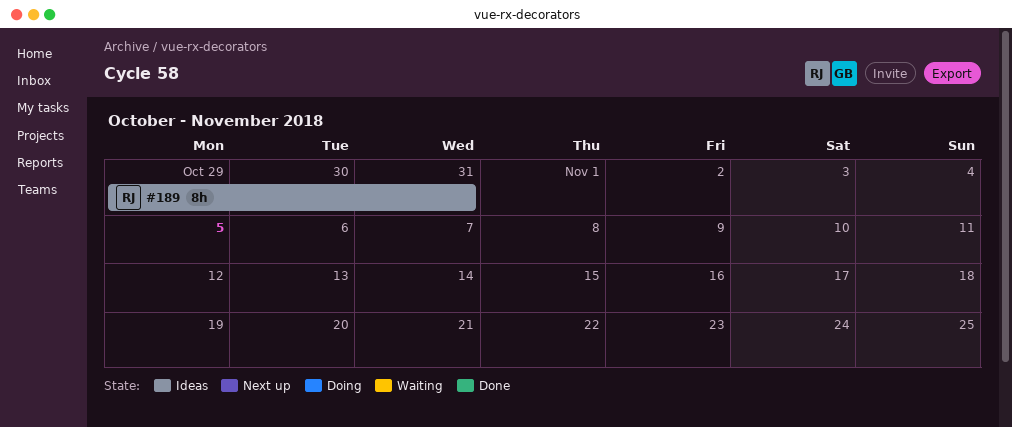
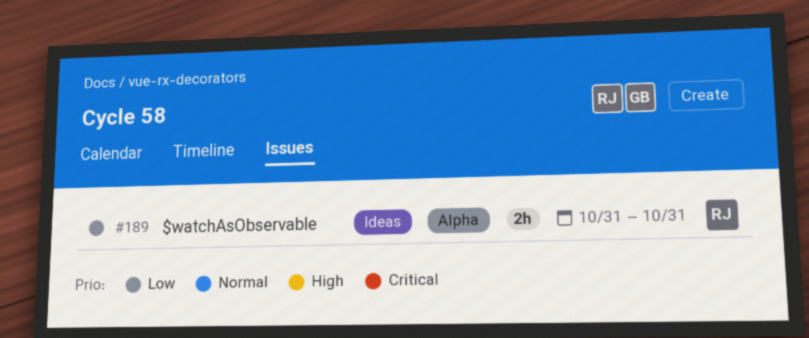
#189, estimate: 8h -> 2h
#189, start: Oct 29 -> Oct 31

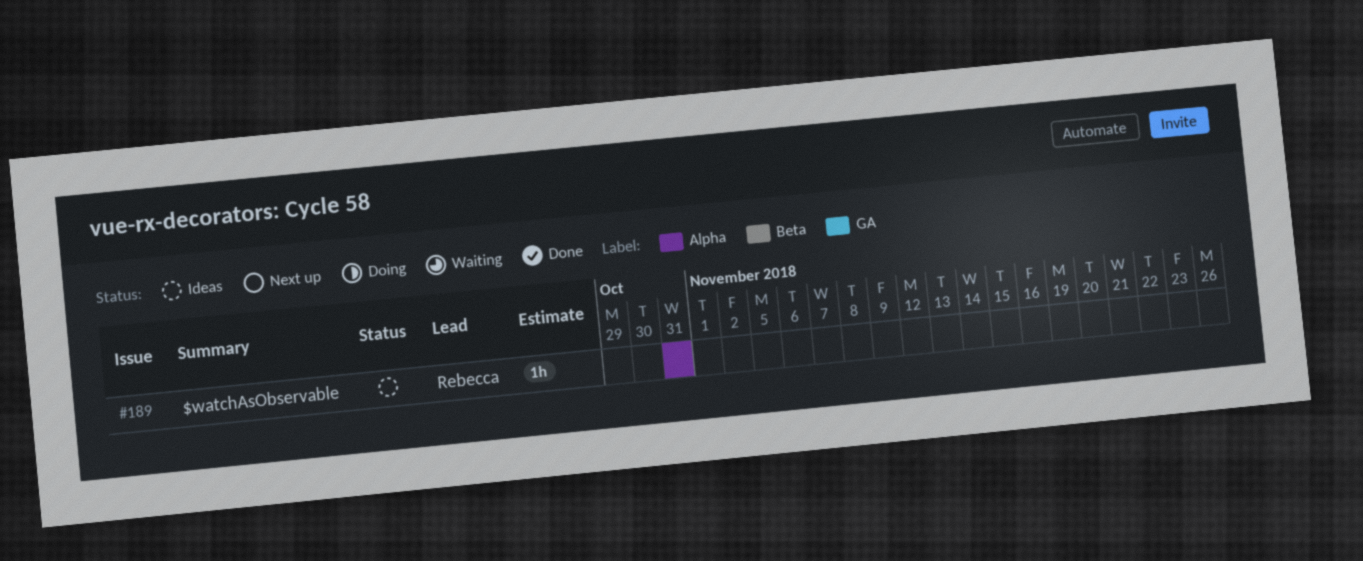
#189, estimate: 2h -> 1h

